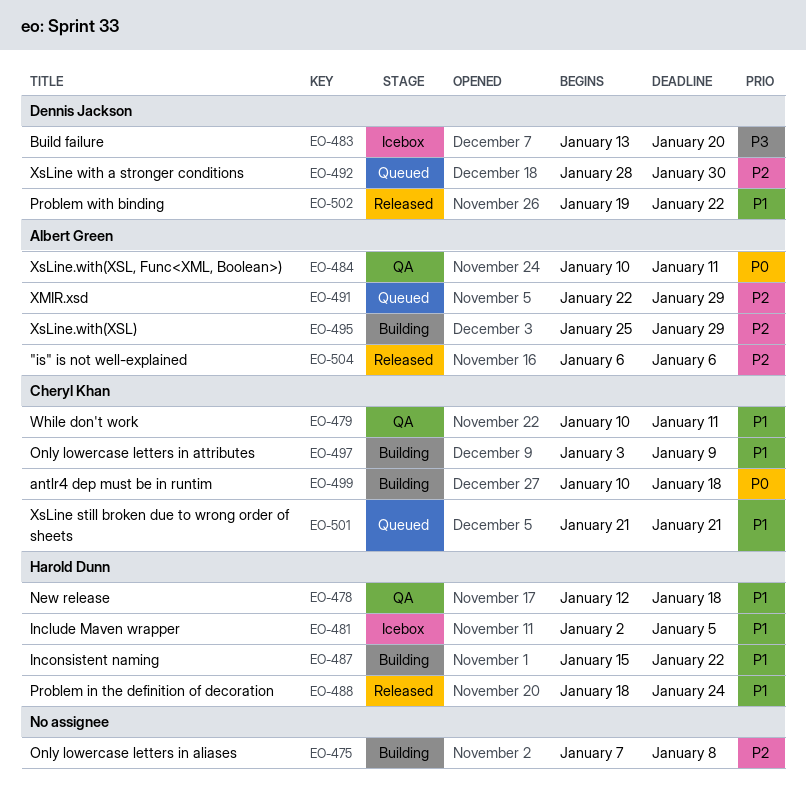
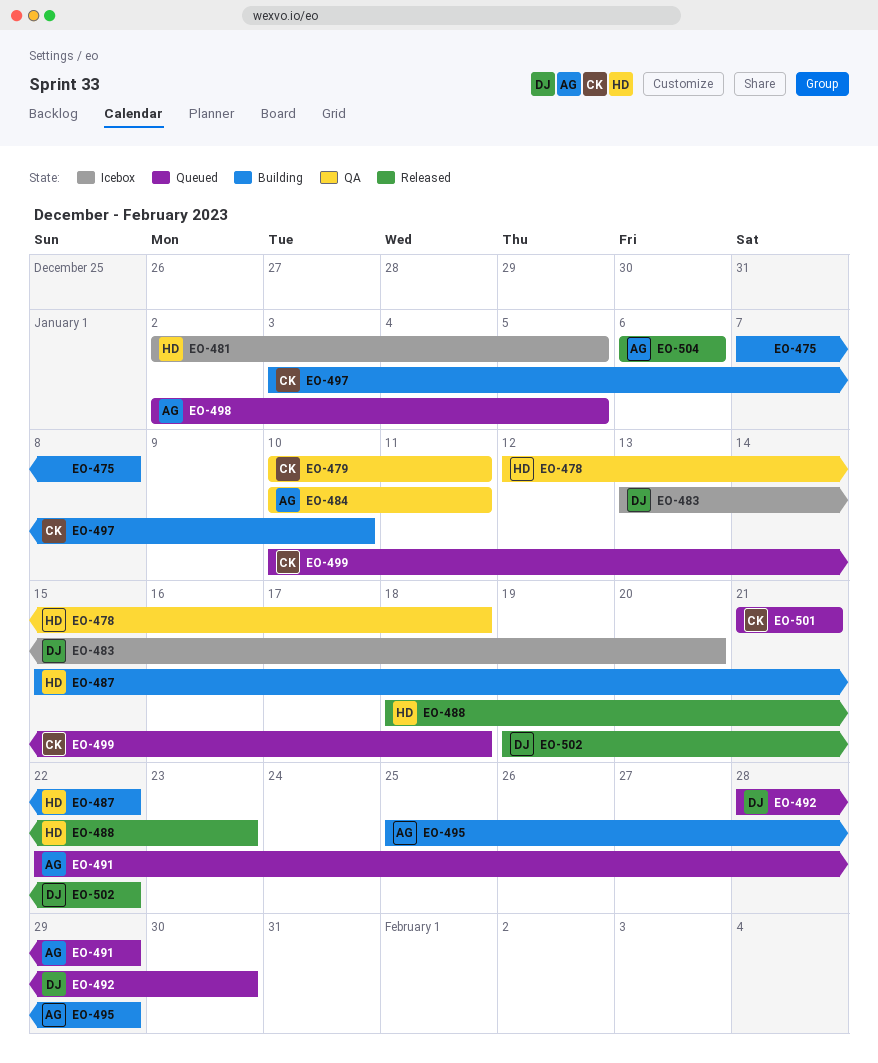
EO-488, due: Jan 24 -> Jan 23
EO-497, due: Jan 9 -> Jan 10
EO-498: none -> present
EO-499, status: Building -> Queued

